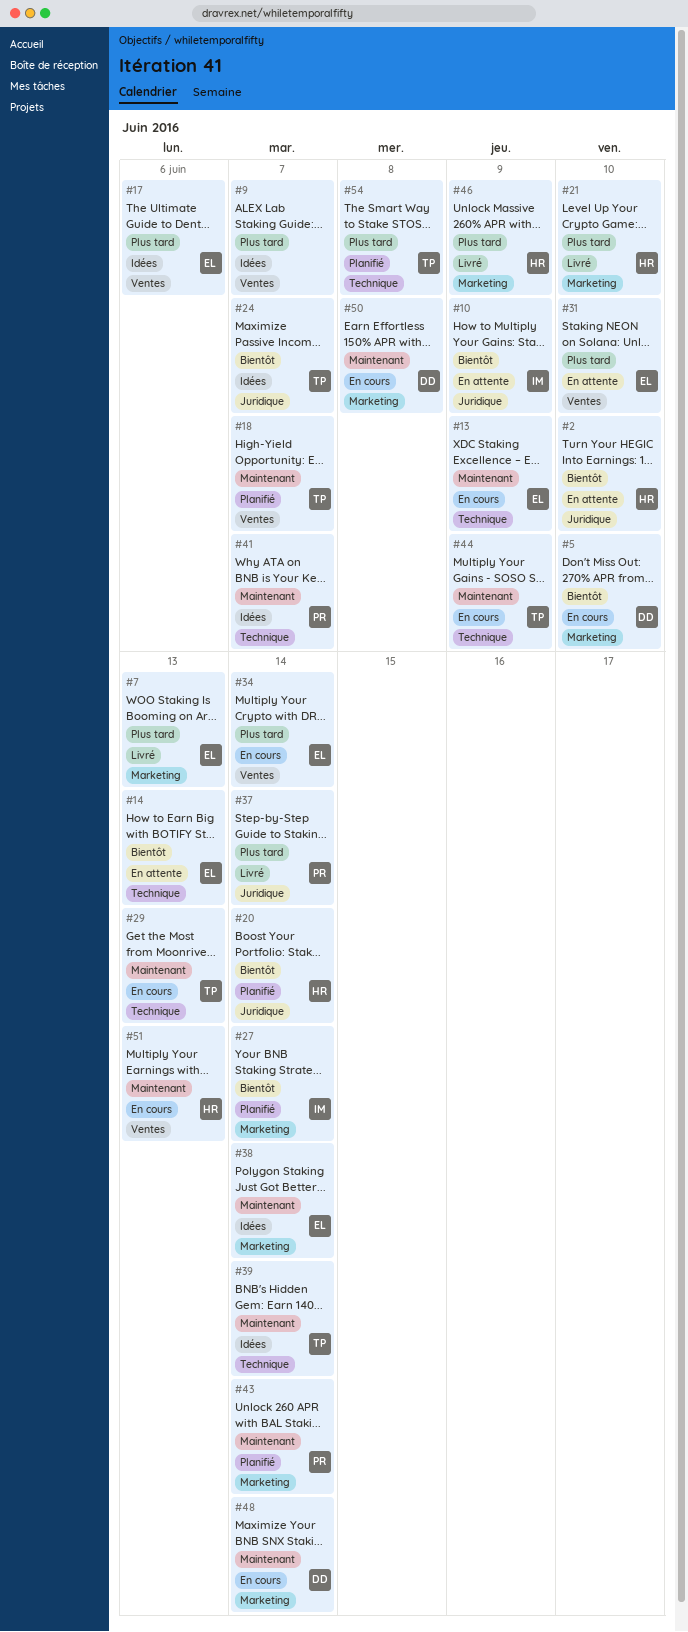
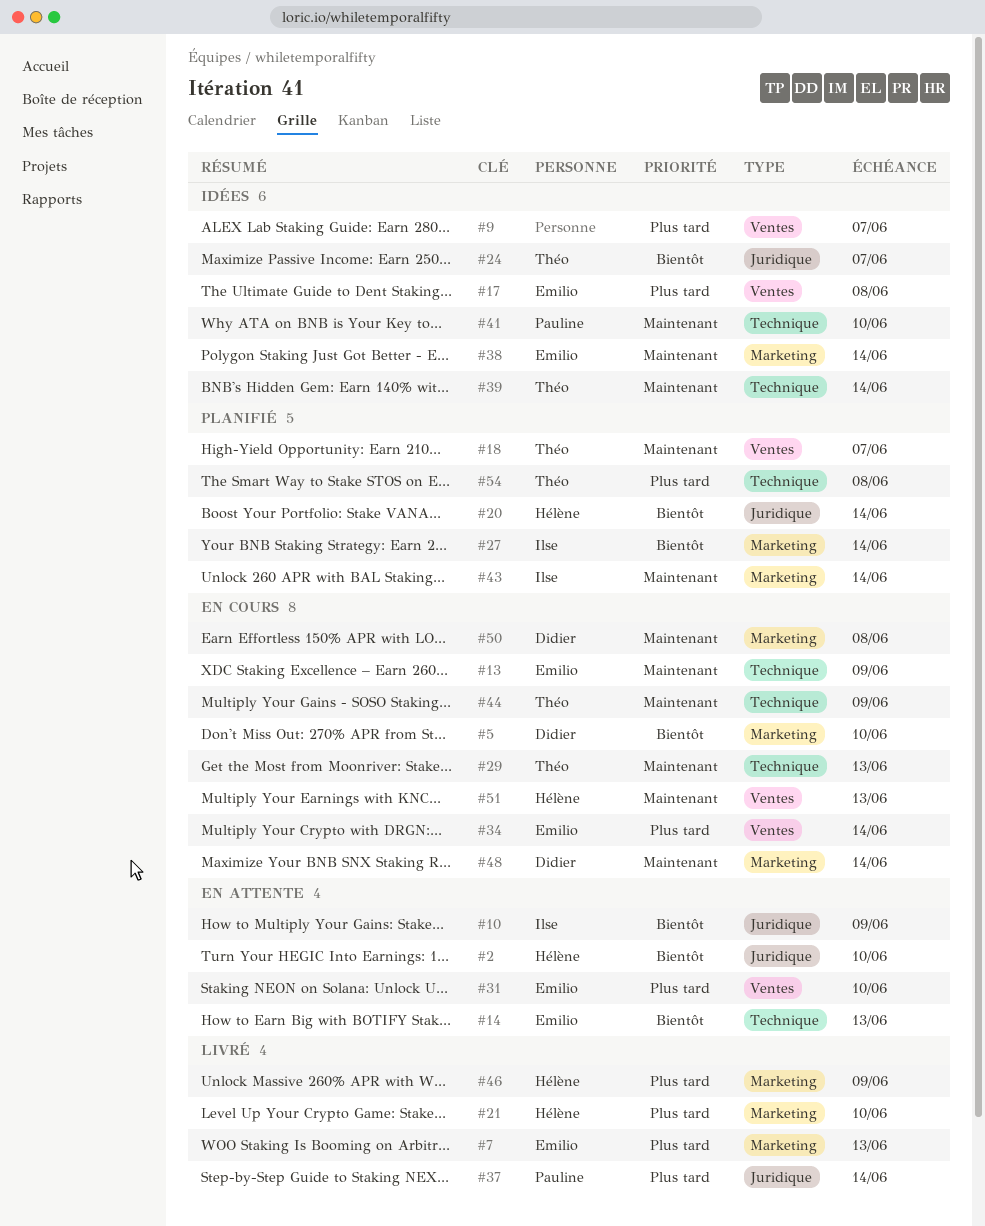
#17, due: Jun 6 -> Jun 8
#41, due: Jun 7 -> Jun 10
#43, owner: Pauline -> Ilse

